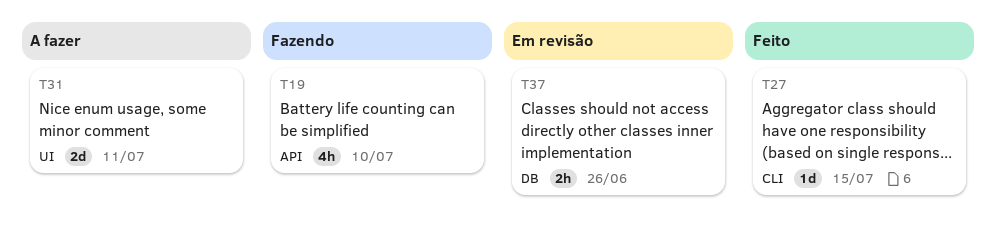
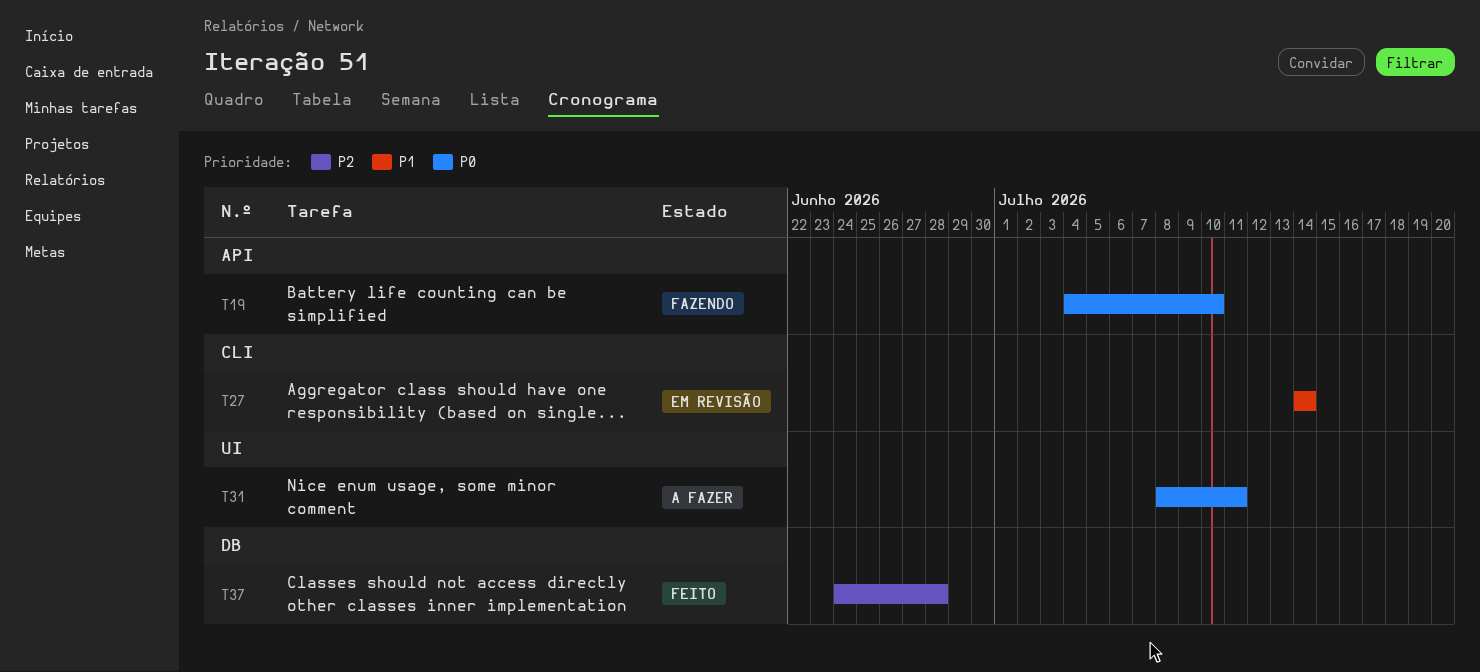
T27, status: Feito -> Em revisão
T27, due: Jul 15 -> Jul 14
T37, status: Em revisão -> Feito
T37, due: Jun 26 -> Jun 28

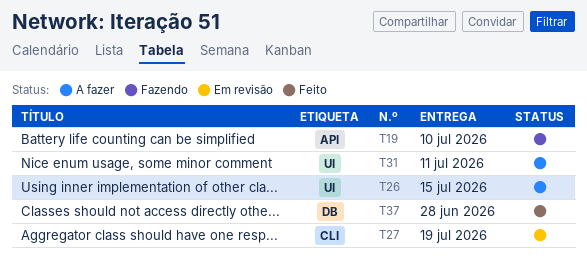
T26: none -> present
T27, due: Jul 14 -> Jul 19

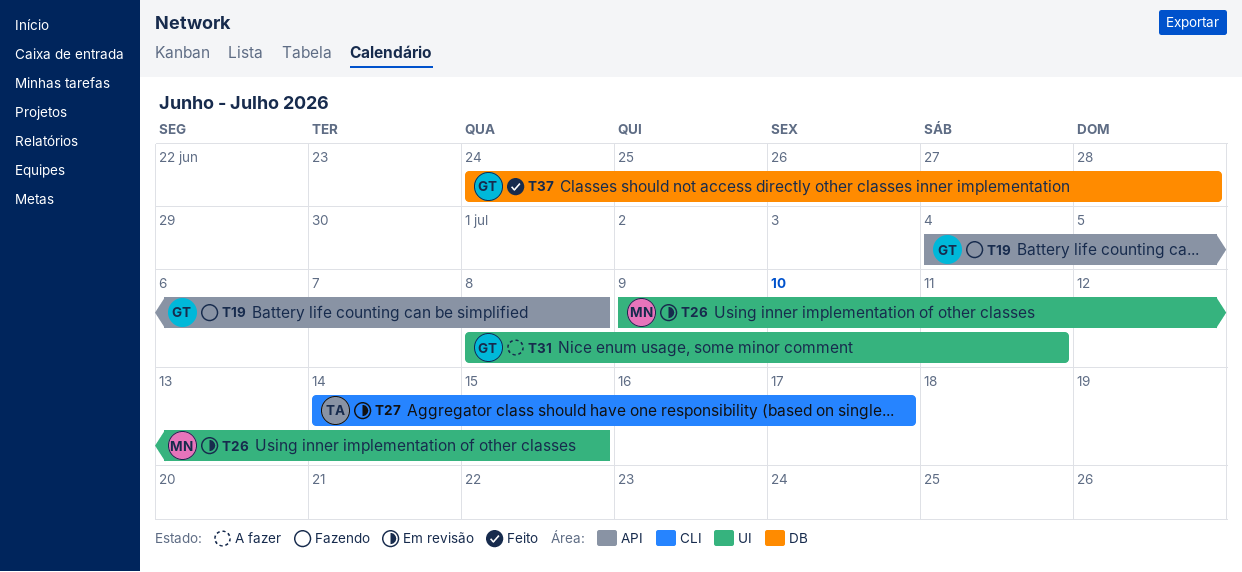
T19, due: Jul 10 -> Jul 8
T26, status: A fazer -> Em revisão
T27, due: Jul 19 -> Jul 17

